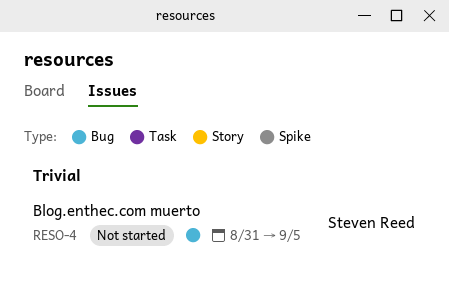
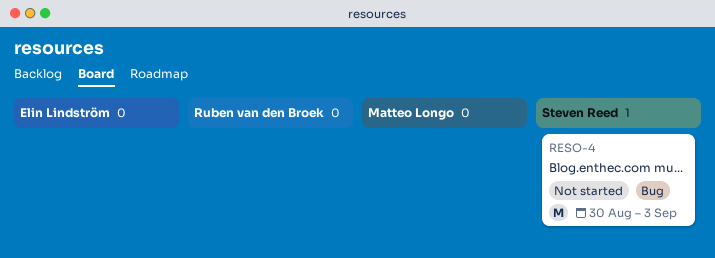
RESO-4, start: Aug 31 -> Aug 30
RESO-4, due: Sep 5 -> Sep 3

